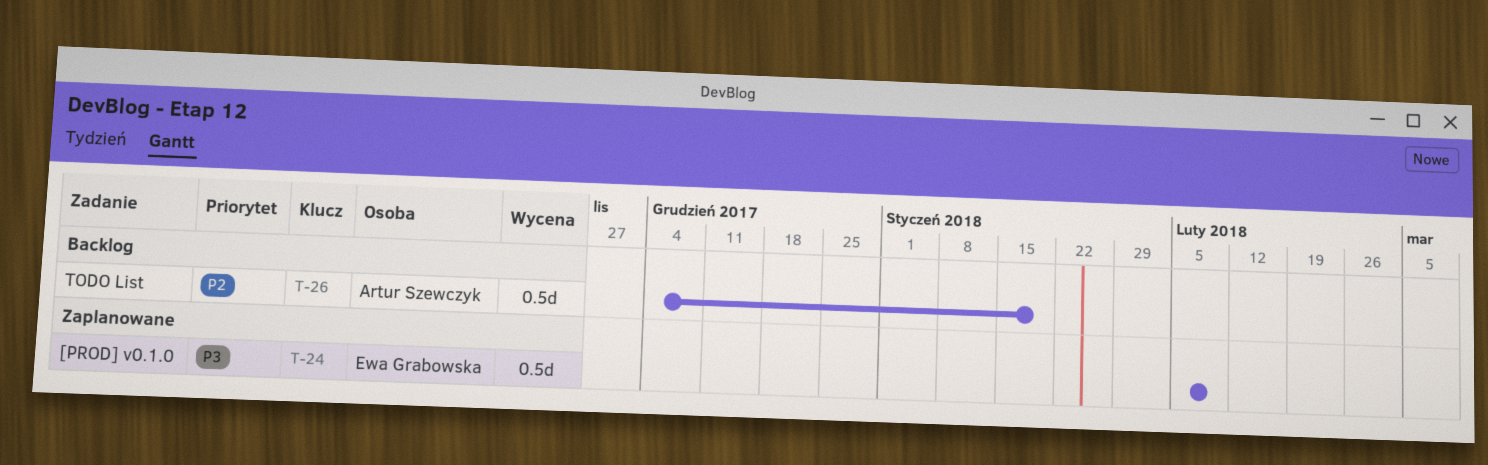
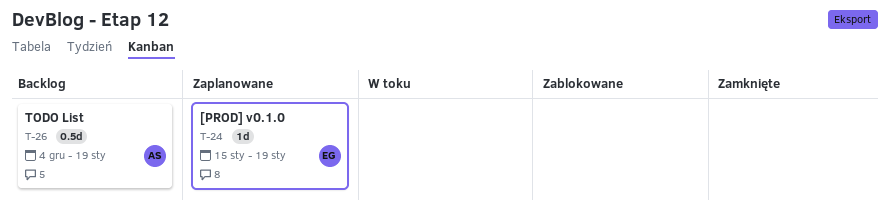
T-24, estimate: 0.5d -> 1d
T-24, start: Feb 5 -> Jan 15
T-24, due: Feb 9 -> Jan 19

